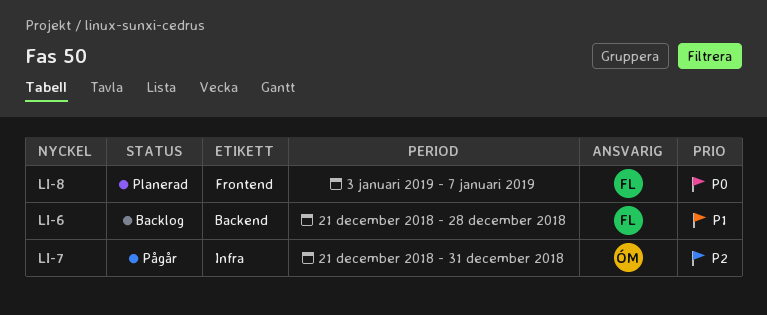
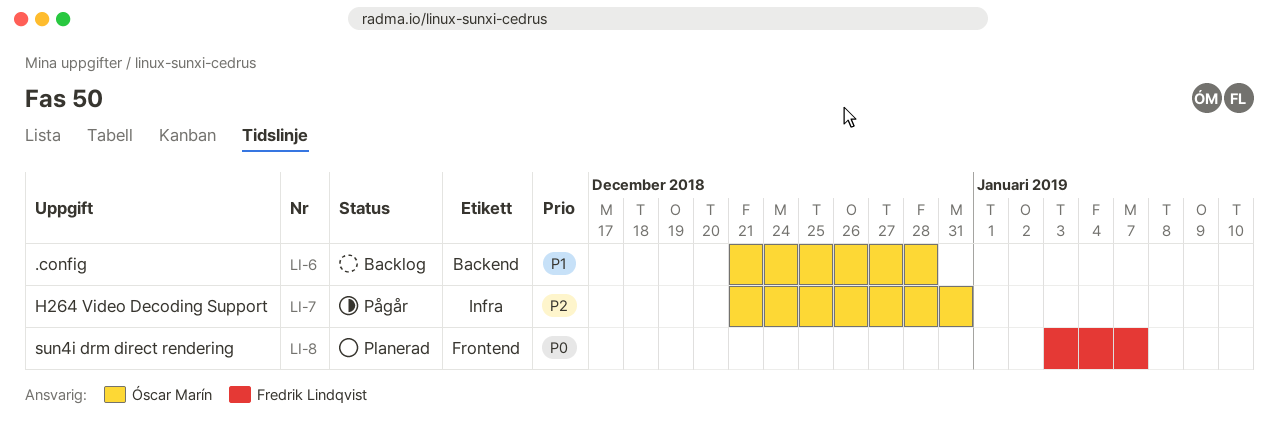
LI-6, owner: Fredrik Lindqvist -> Óscar Marín

